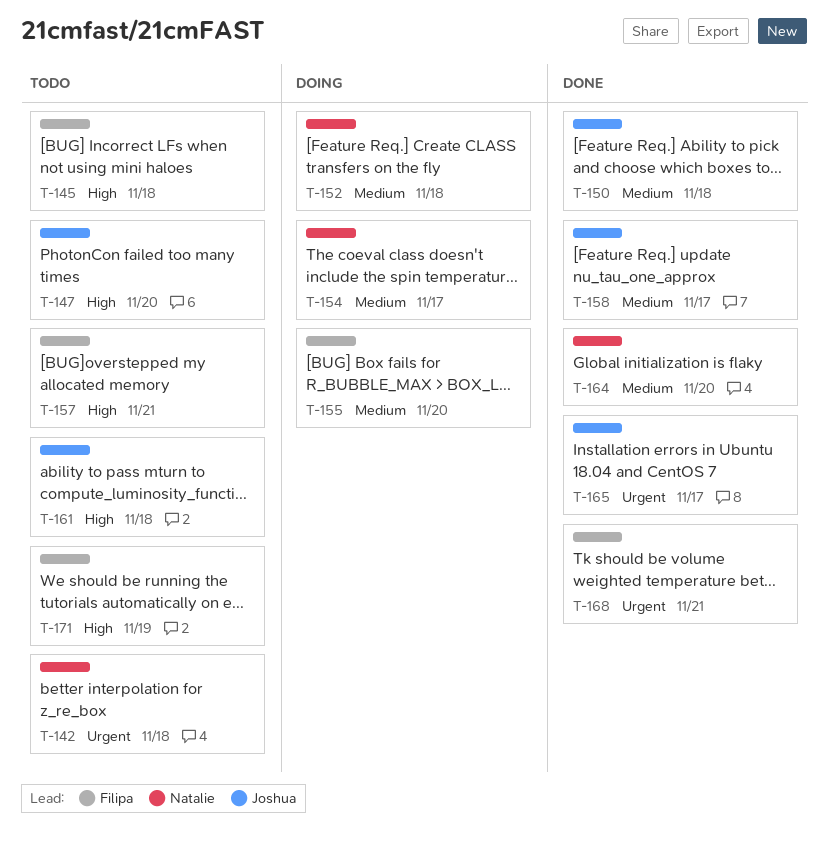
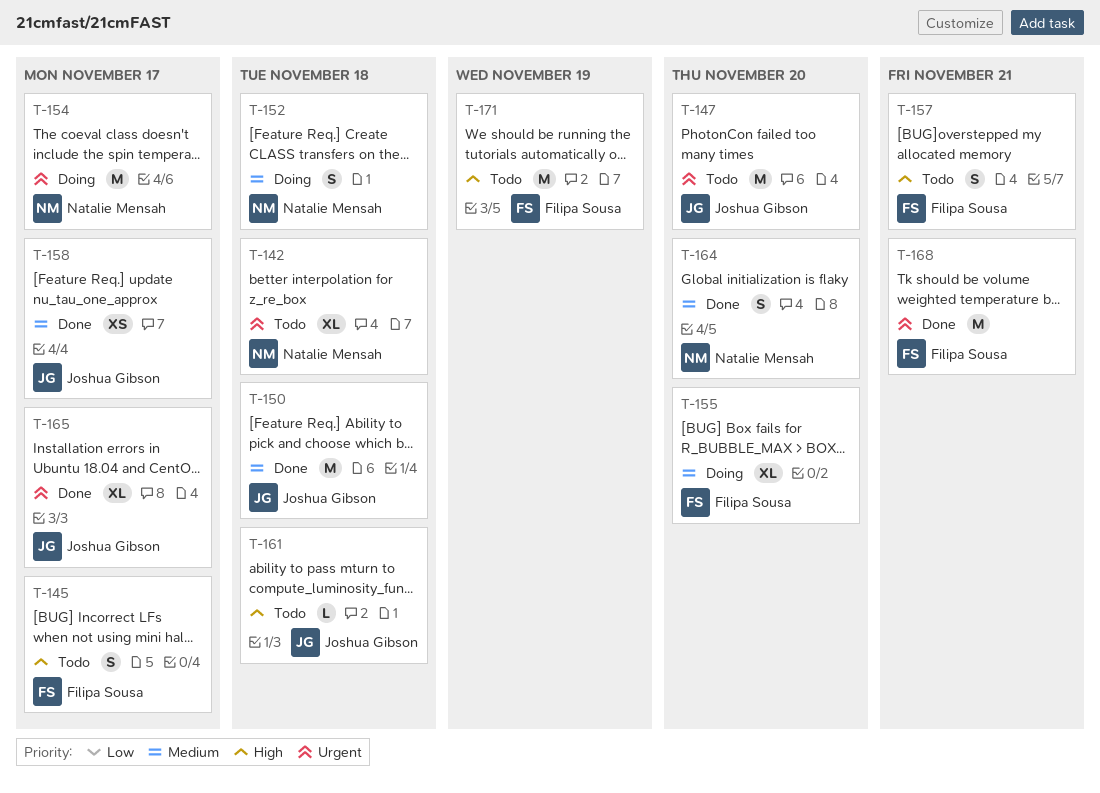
T-145, due: Nov 18 -> Nov 17
T-147, priority: High -> Urgent
T-154, priority: Medium -> Urgent

